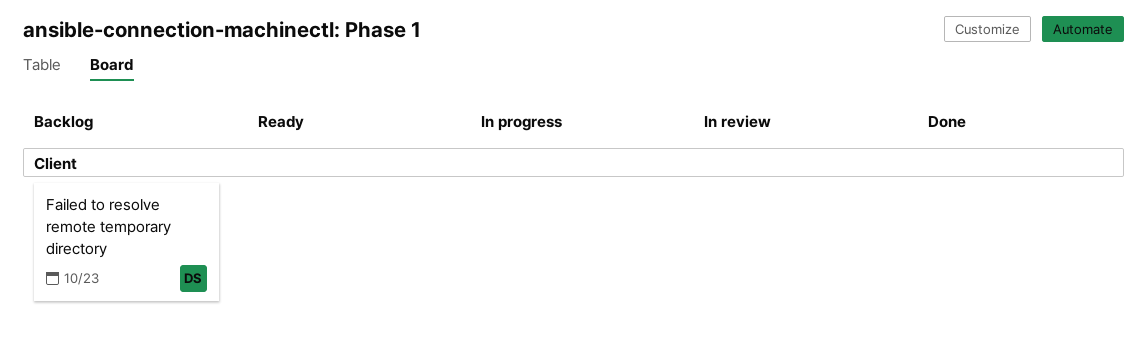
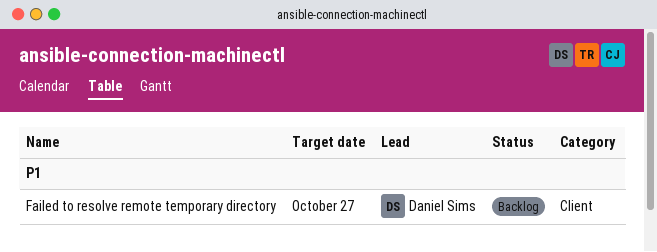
Failed to resolve remote temporary directory, due: Oct 23 -> Oct 27

